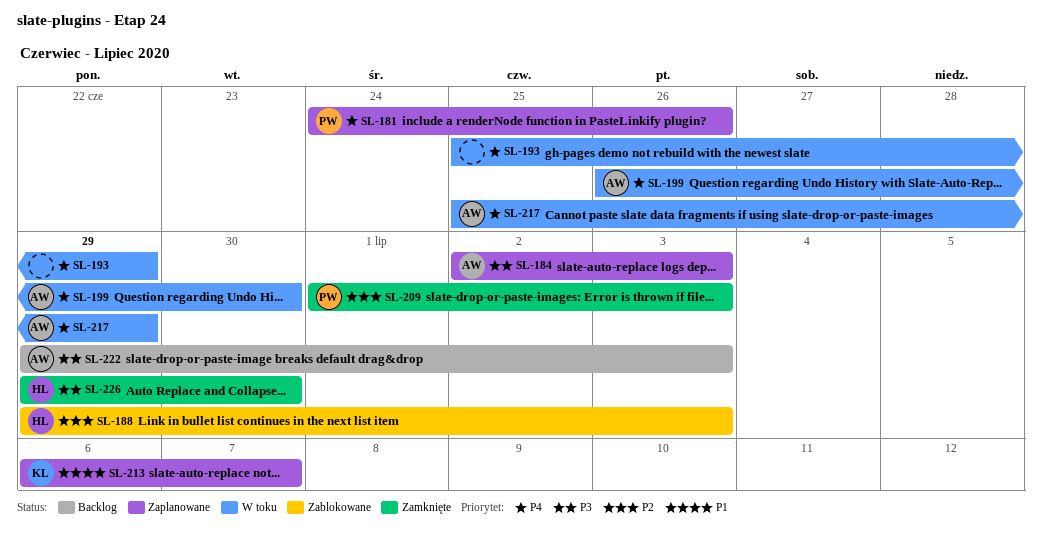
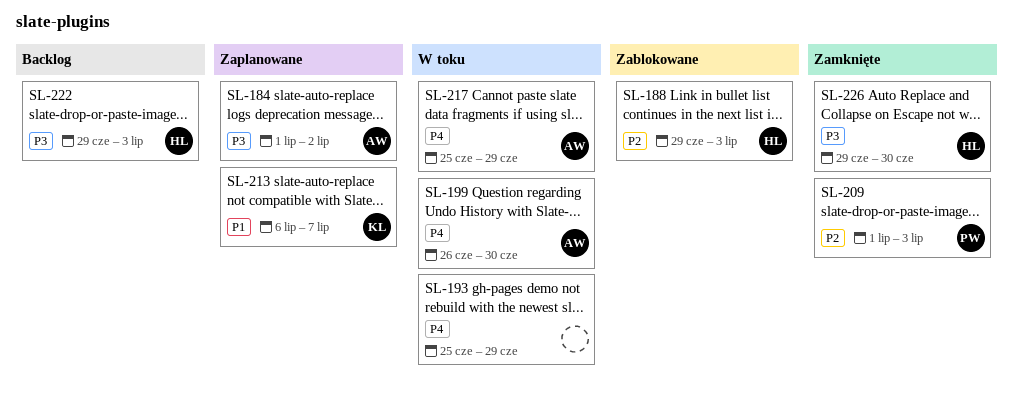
SL-181: present -> none
SL-184, start: Jul 2 -> Jul 1
SL-184, due: Jul 3 -> Jul 2
SL-222, owner: AW -> HL

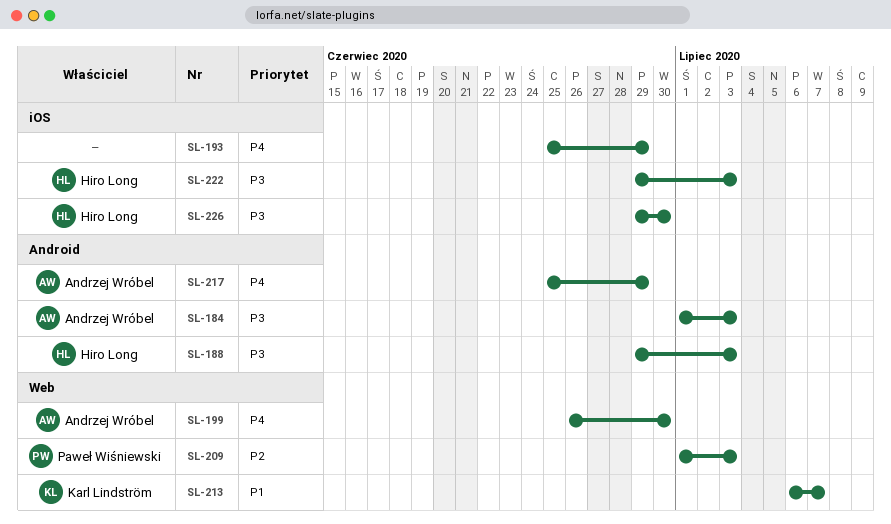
SL-184, due: Jul 2 -> Jul 3
SL-188, priority: P2 -> P3

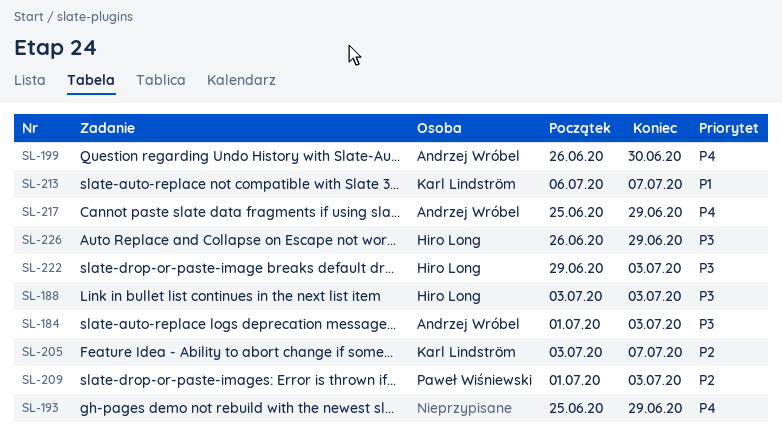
SL-188, start: Jun 29 -> Jul 3
SL-205: none -> present
SL-226, start: Jun 29 -> Jun 26
SL-226, due: Jun 30 -> Jun 29

